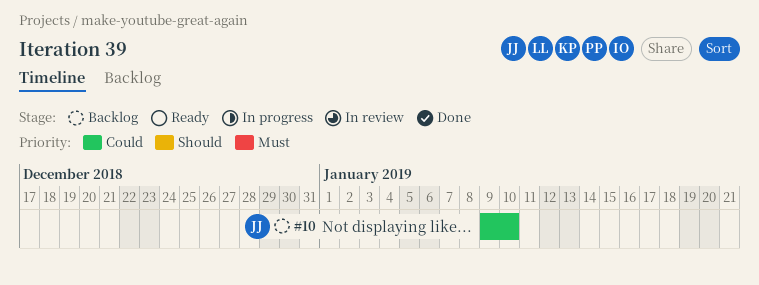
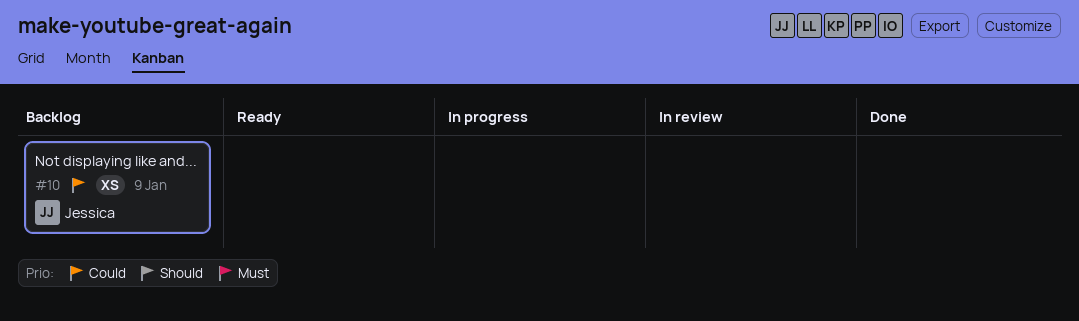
#10, due: Jan 10 -> Jan 9

